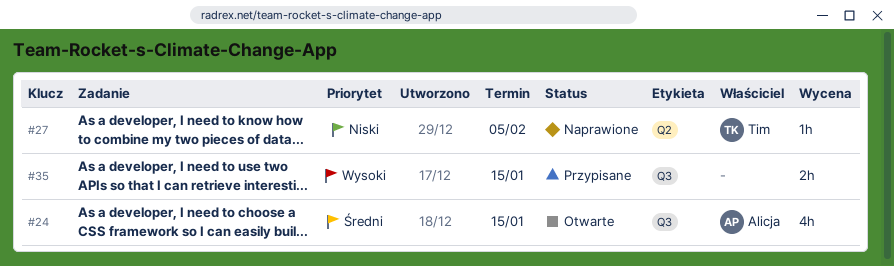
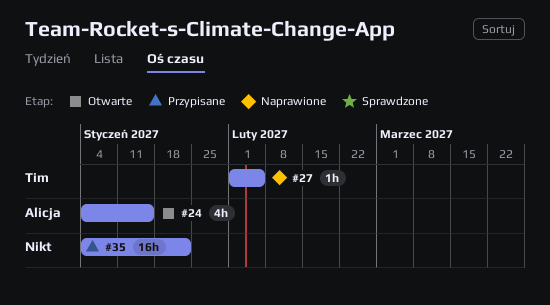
#35, estimate: 2h -> 16h
#35, due: Jan 15 -> Jan 22

